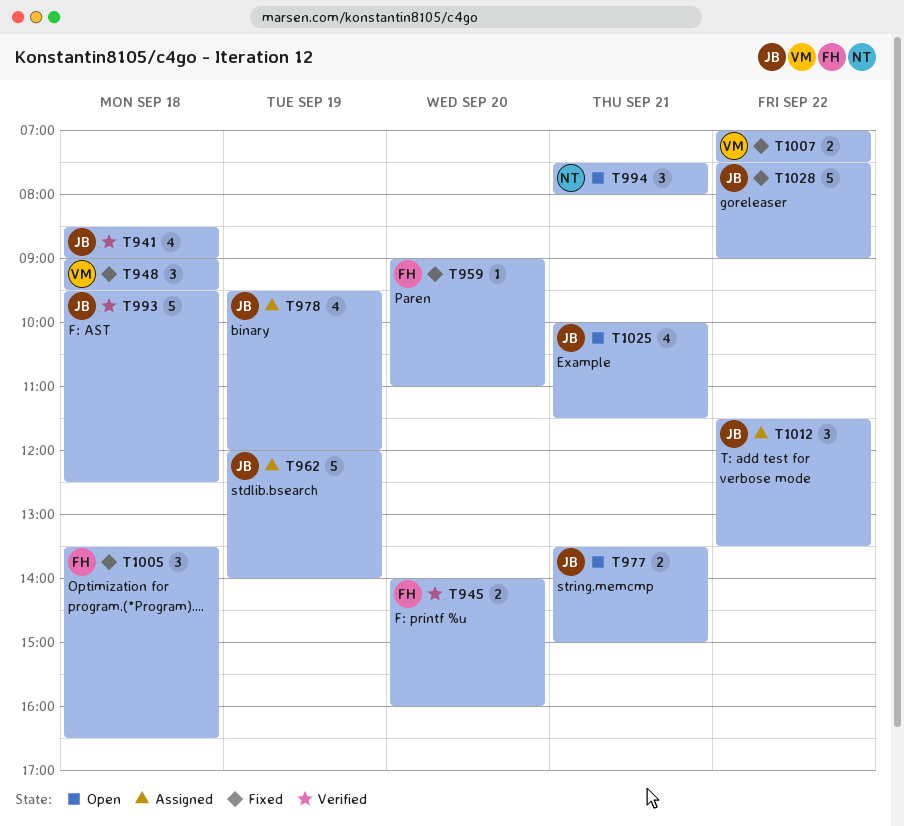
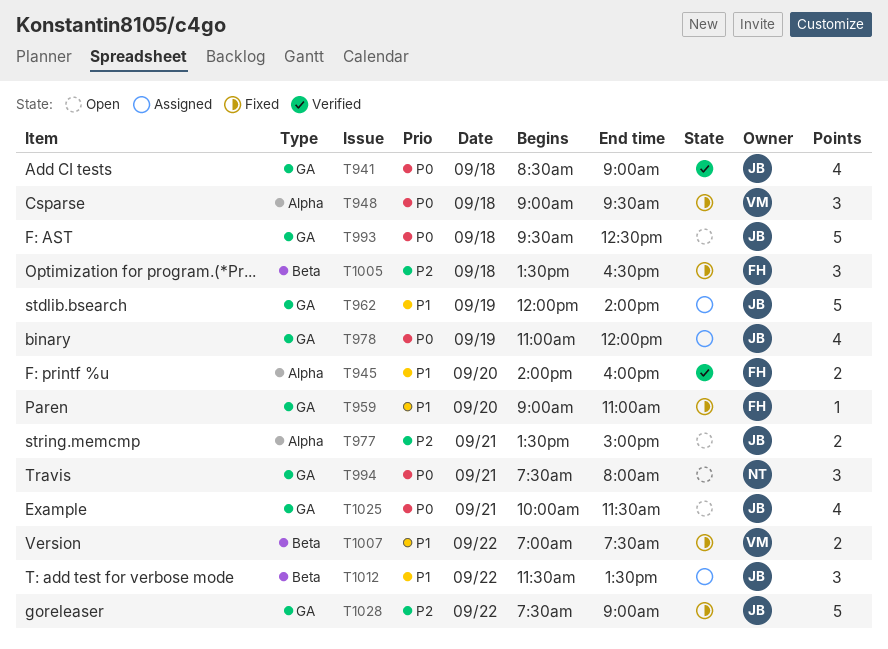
T978, begins: 09:30 -> 11:00
T993, status: Verified -> Open

